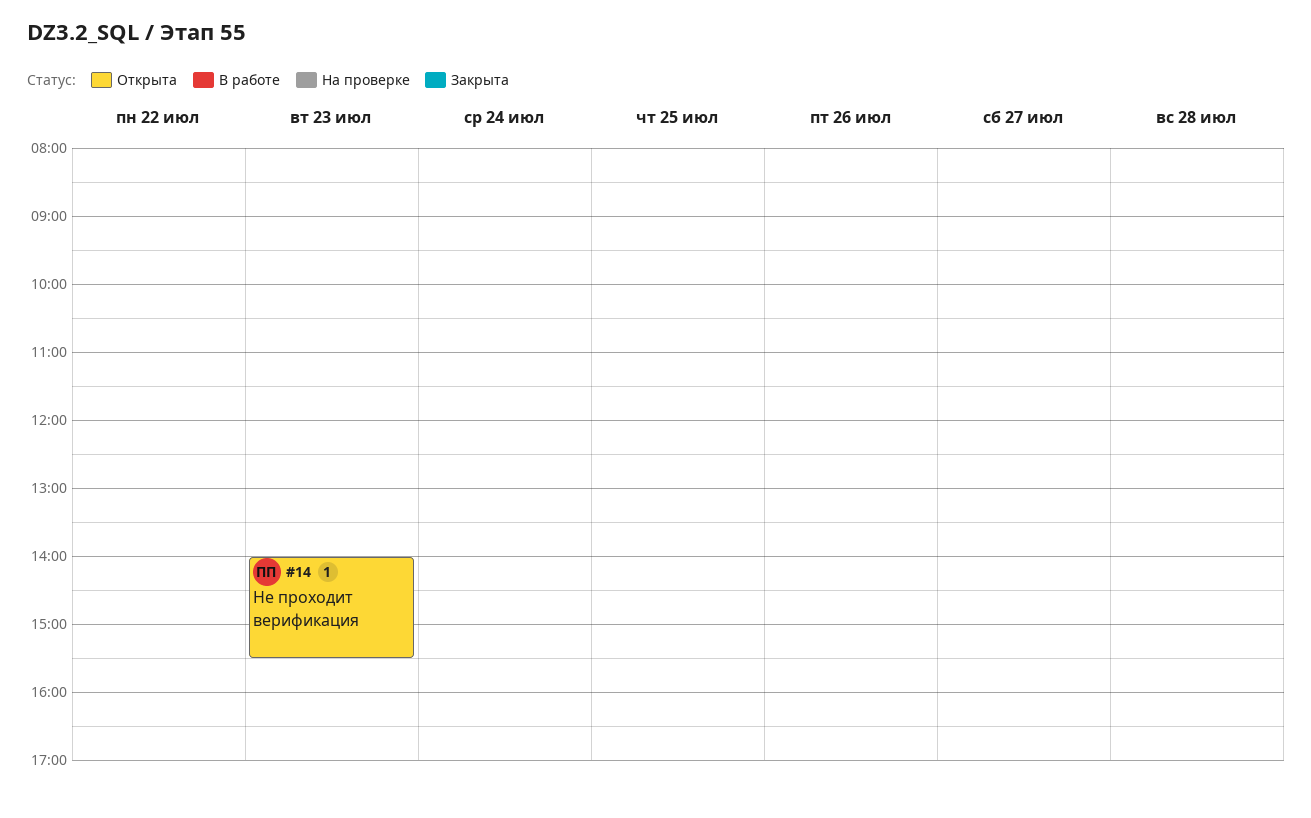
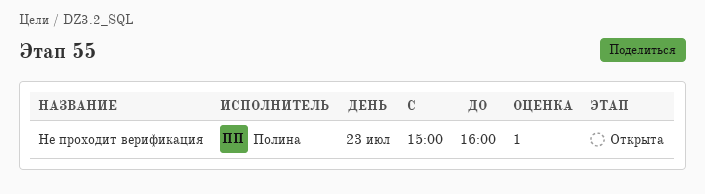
Не проходит верификация, begins: 14:00 -> 15:00
Не проходит верификация, ends: 15:30 -> 16:00

